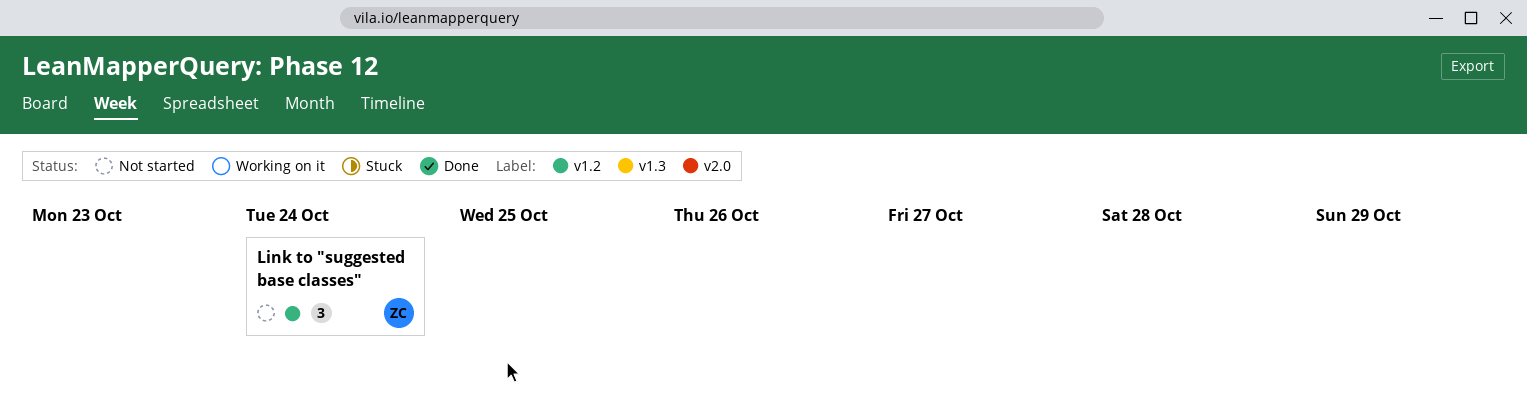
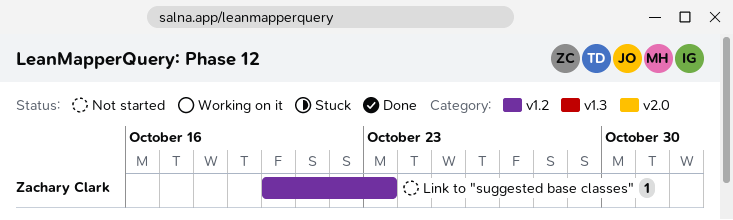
Link to "suggested base classes", estimate: 3 -> 1
Link to "suggested base classes", due: Oct 24 -> Oct 23

